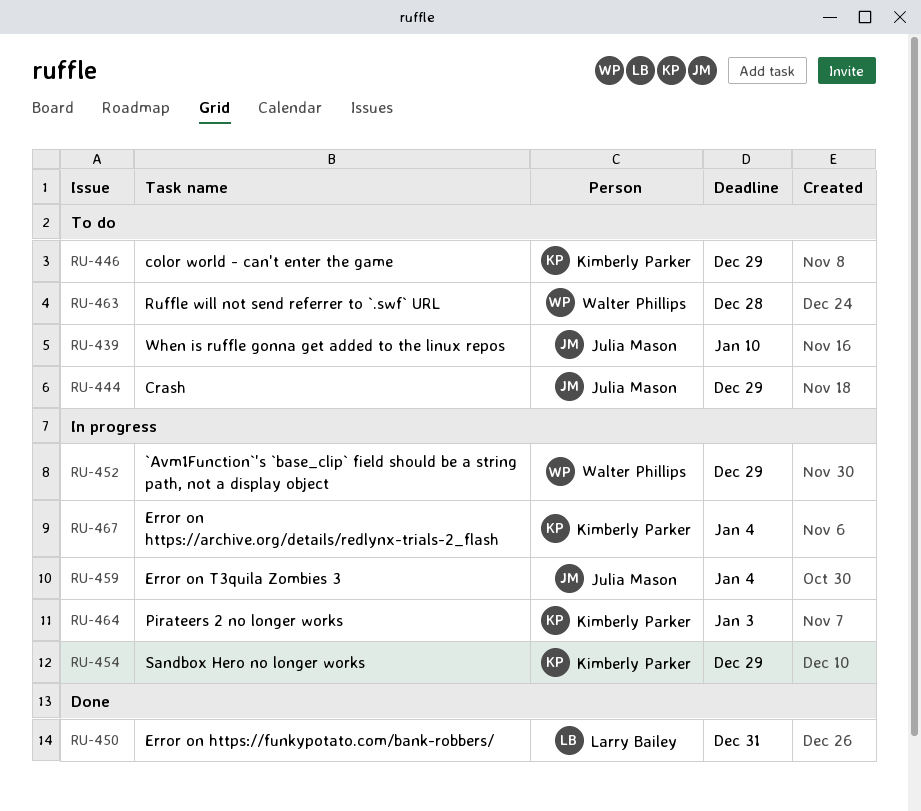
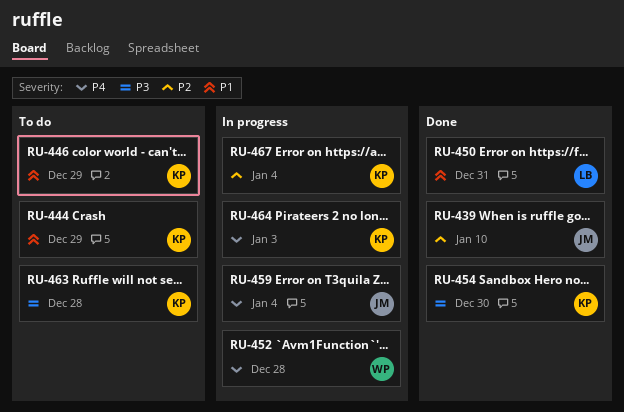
RU-439, status: To do -> Done
RU-444, owner: Julia Mason -> Kimberly Parker
RU-452, due: Dec 29 -> Dec 28
RU-454, status: In progress -> Done
RU-454, due: Dec 29 -> Dec 30
RU-463, owner: Walter Phillips -> Kimberly Parker

